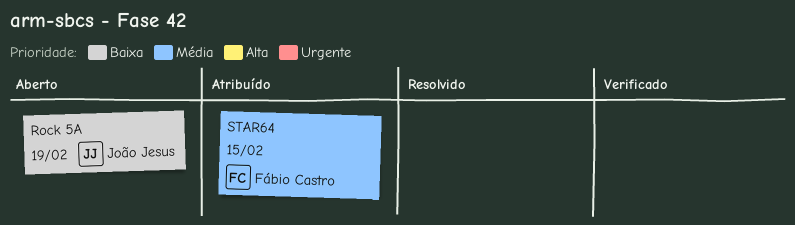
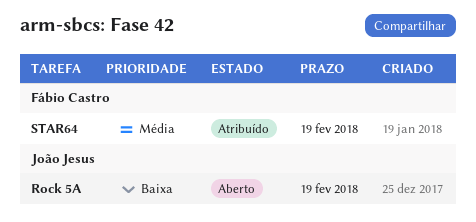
STAR64, due: Feb 15 -> Feb 19

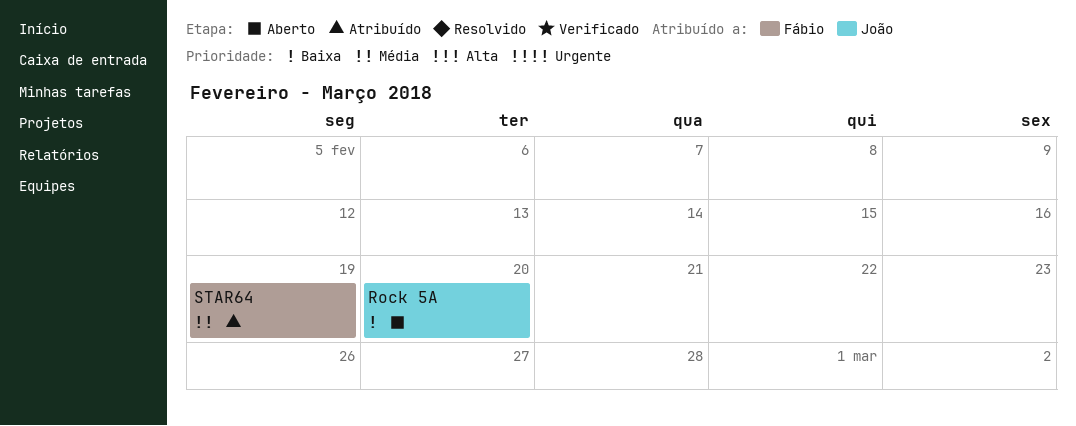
Rock 5A, due: Feb 19 -> Feb 20

